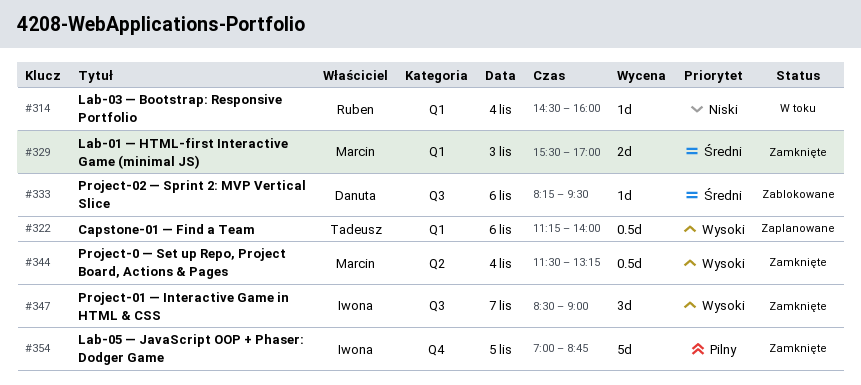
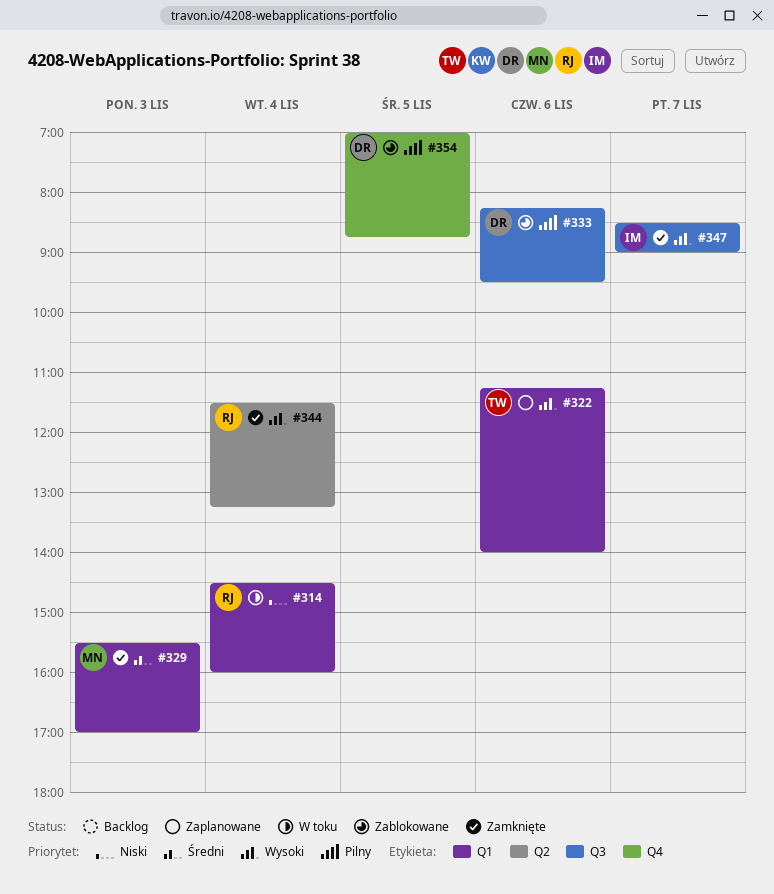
#333, priority: Średni -> Pilny
#344, owner: Marcin -> Ruben
#354, status: Zamknięte -> Zablokowane
#354, owner: Iwona -> Danuta

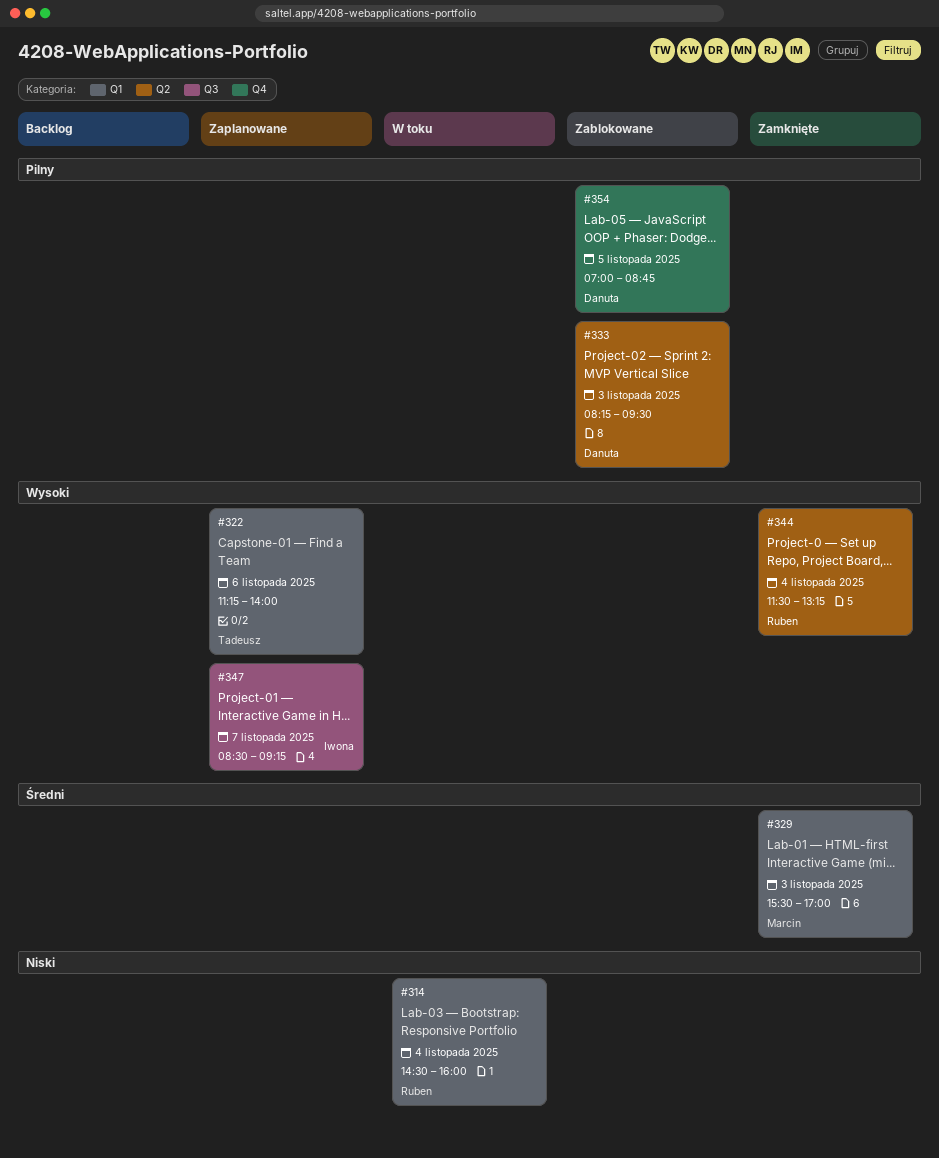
#333, label: Q3 -> Q2
#333, day: Nov 6 -> Nov 3
#347, status: Zamknięte -> Zaplanowane
#347, ends: 09:00 -> 09:15

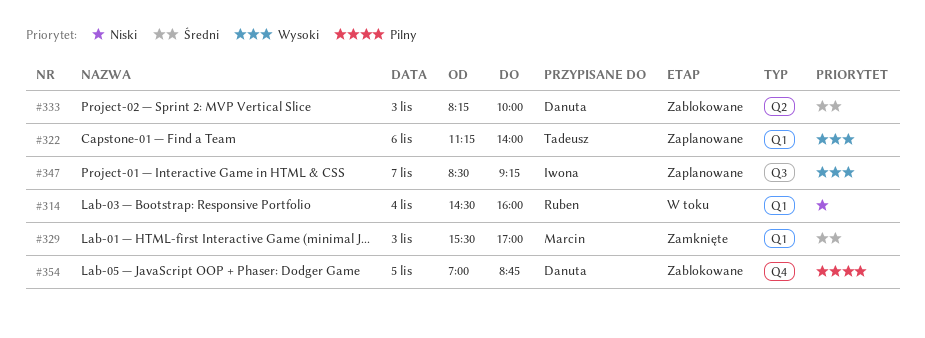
#333, priority: Pilny -> Średni
#333, ends: 09:30 -> 10:00
#344: present -> none

